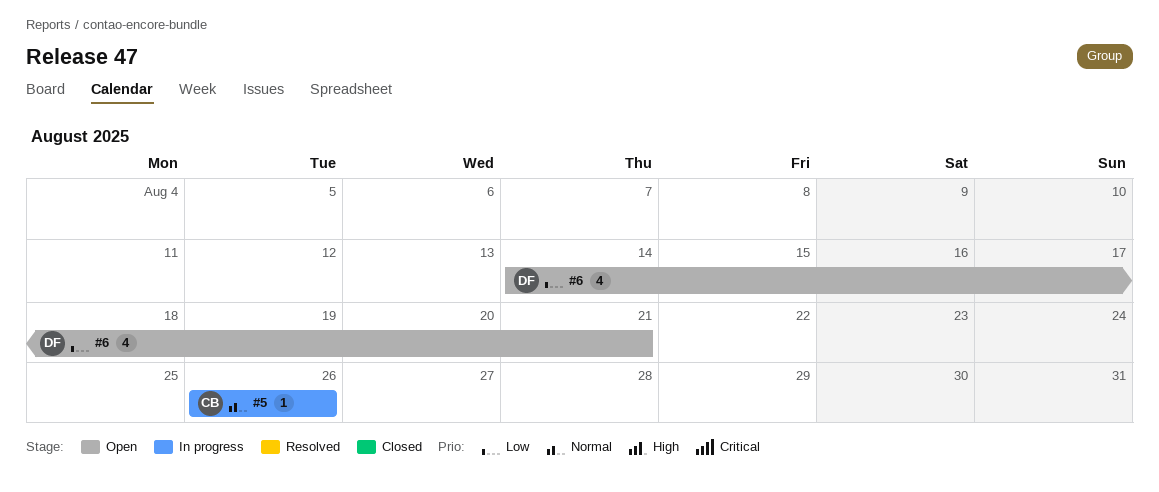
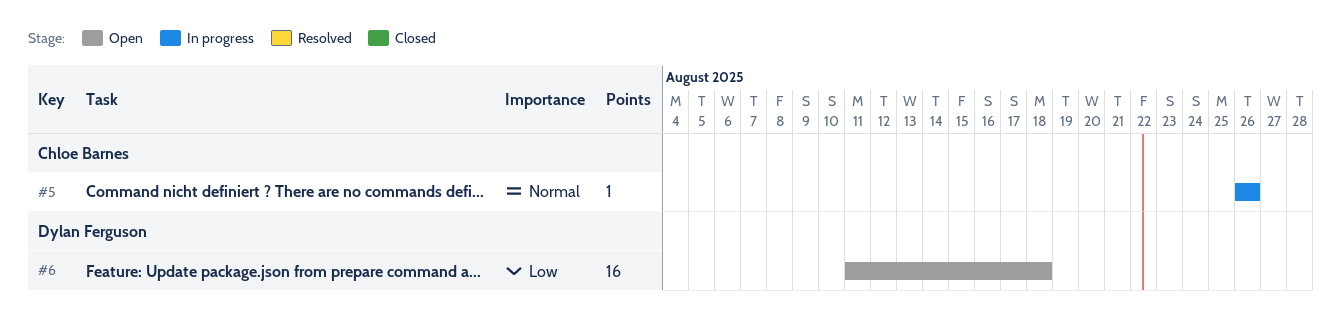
#6, estimate: 4 -> 16
#6, start: Aug 14 -> Aug 11
#6, due: Aug 21 -> Aug 18

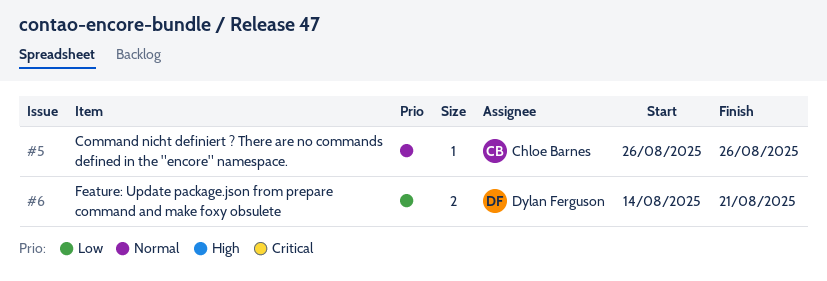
#6, estimate: 16 -> 2
#6, start: Aug 11 -> Aug 14
#6, due: Aug 18 -> Aug 21

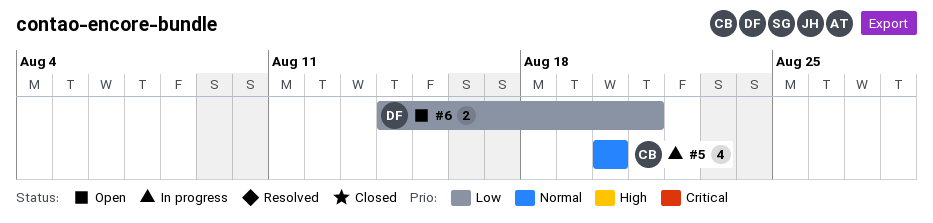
#5, estimate: 1 -> 4
#5, start: Aug 26 -> Aug 20
#5, due: Aug 26 -> Aug 20

